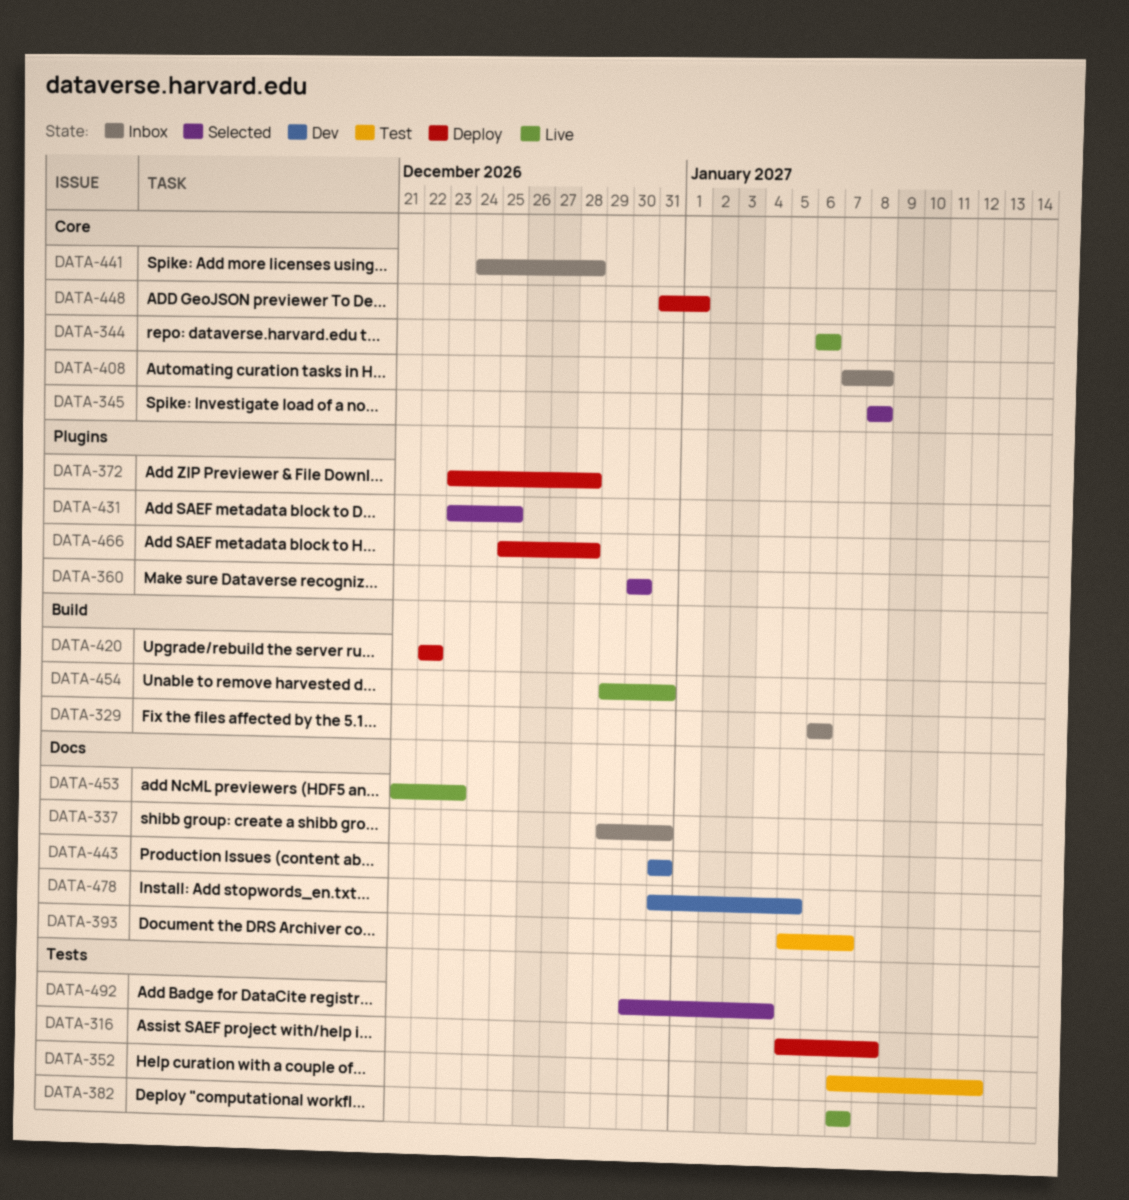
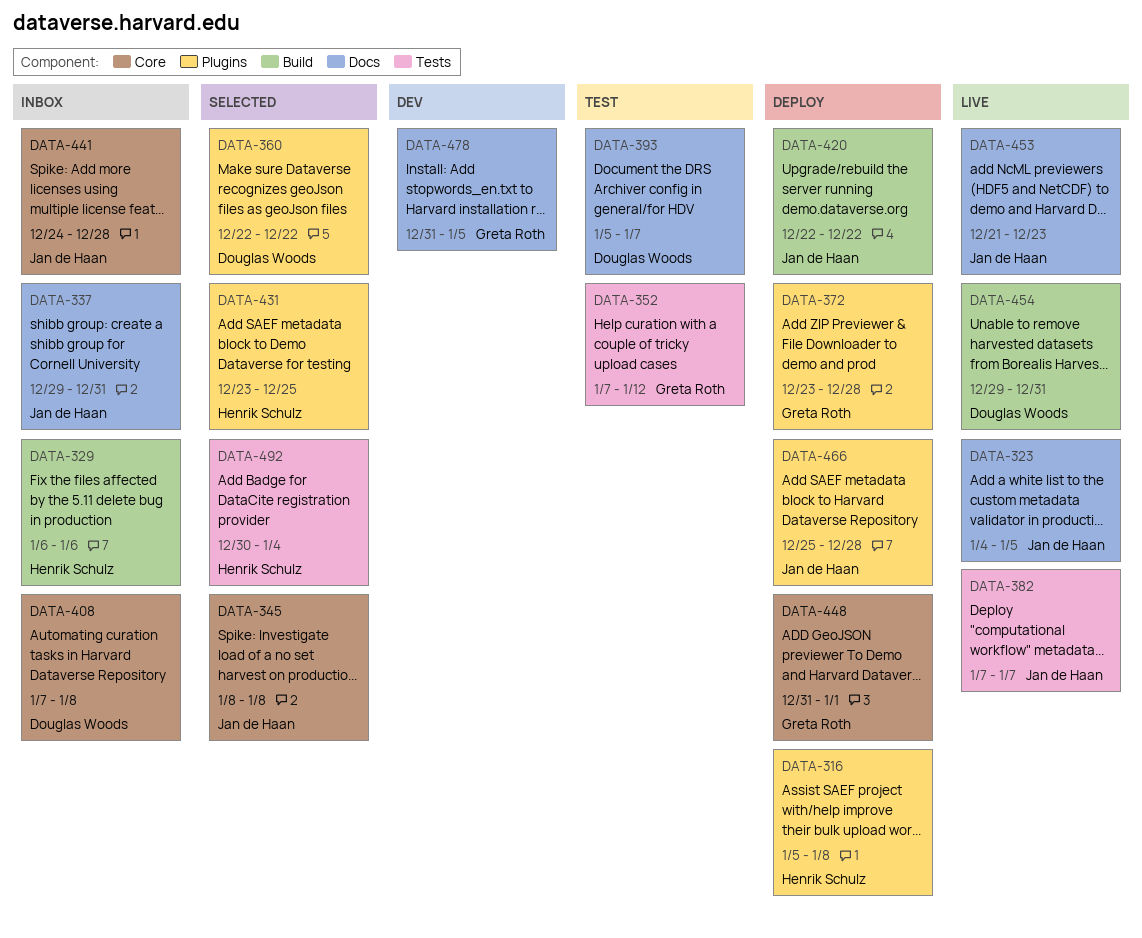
DATA-316, label: Tests -> Plugins
DATA-323: none -> present
DATA-344: present -> none
DATA-360, start: Dec 30 -> Dec 22
DATA-360, due: Dec 30 -> Dec 22
DATA-443: present -> none

